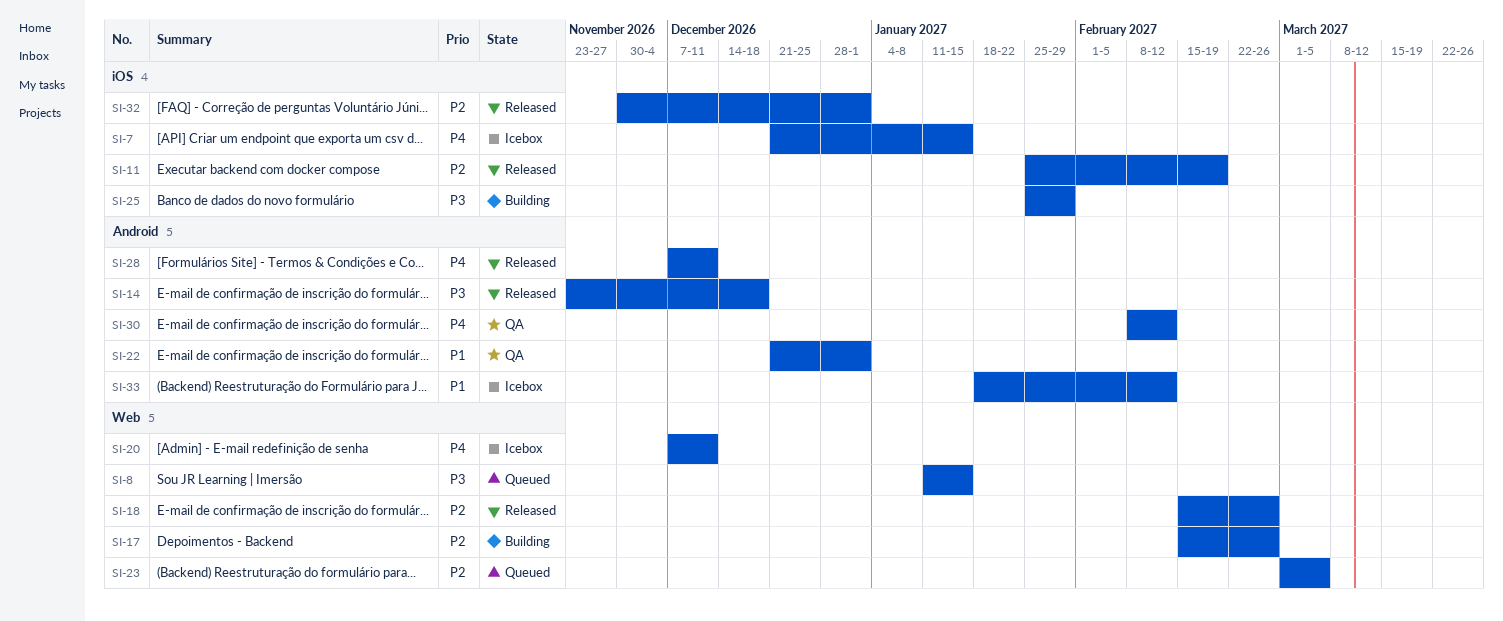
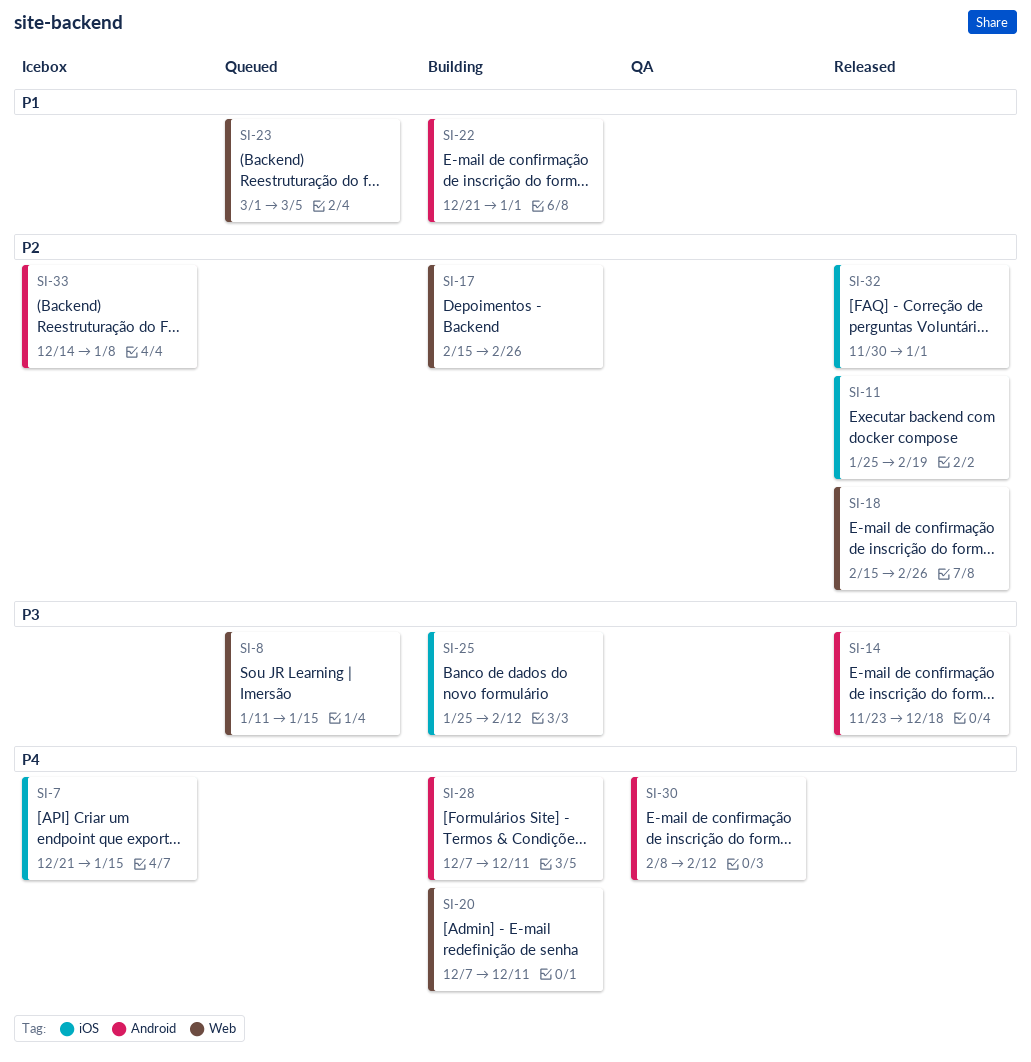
SI-20, status: Icebox -> Building
SI-22, status: QA -> Building
SI-23, priority: P2 -> P1
SI-25, due: Jan 29 -> Feb 12
SI-28, status: Released -> Building
SI-33, priority: P1 -> P2
SI-33, start: Jan 18 -> Dec 14
SI-33, due: Feb 12 -> Jan 8

